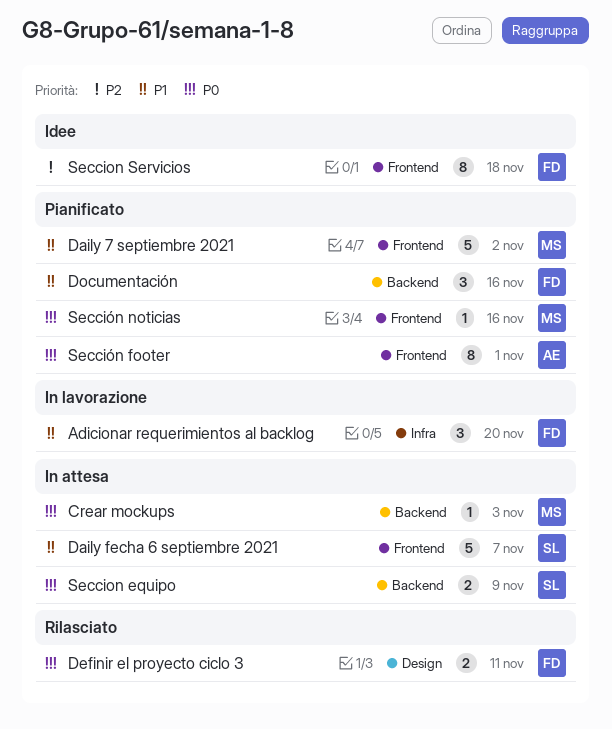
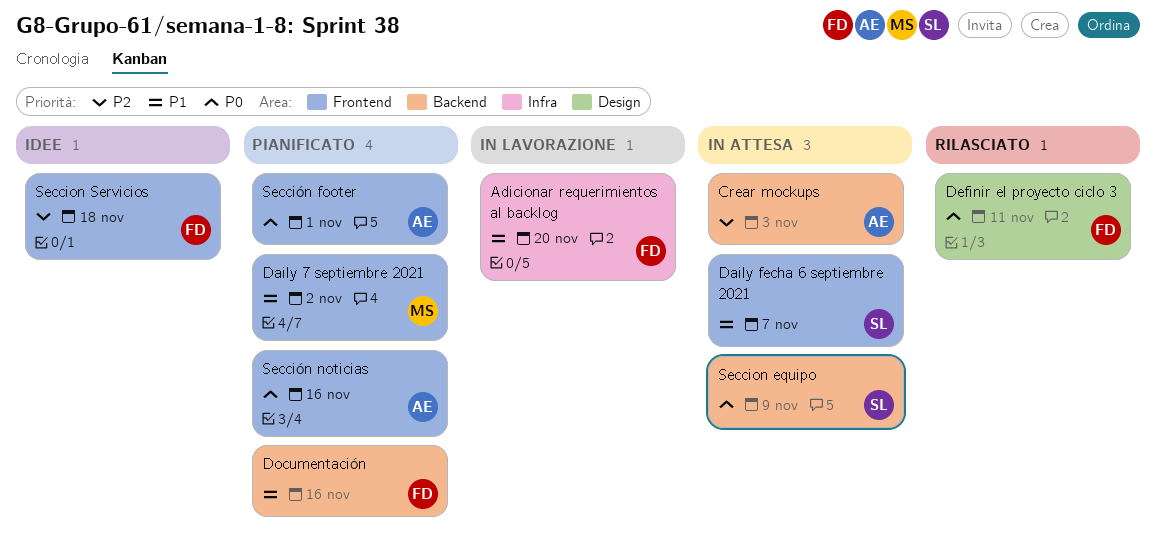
Crear mockups, owner: MS -> AE
Crear mockups, priority: P0 -> P2
Sección noticias, owner: MS -> AE

